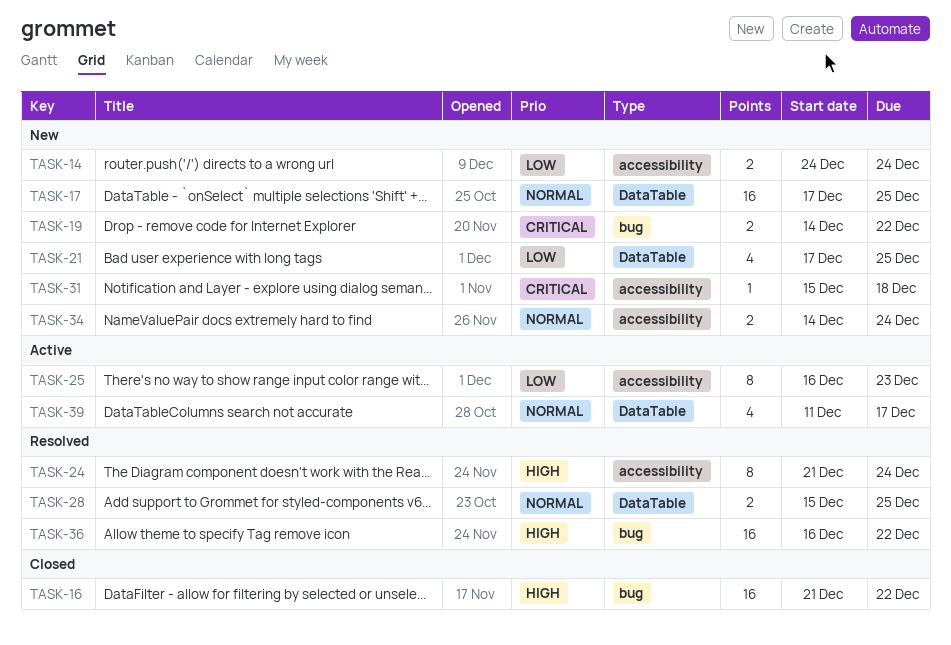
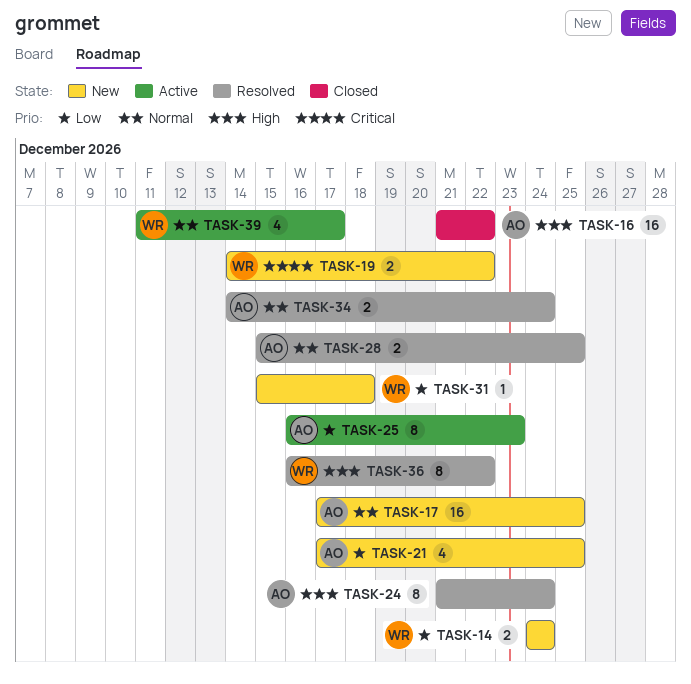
TASK-31, priority: Critical -> Low
TASK-34, status: New -> Resolved
TASK-36, estimate: 16 -> 8

